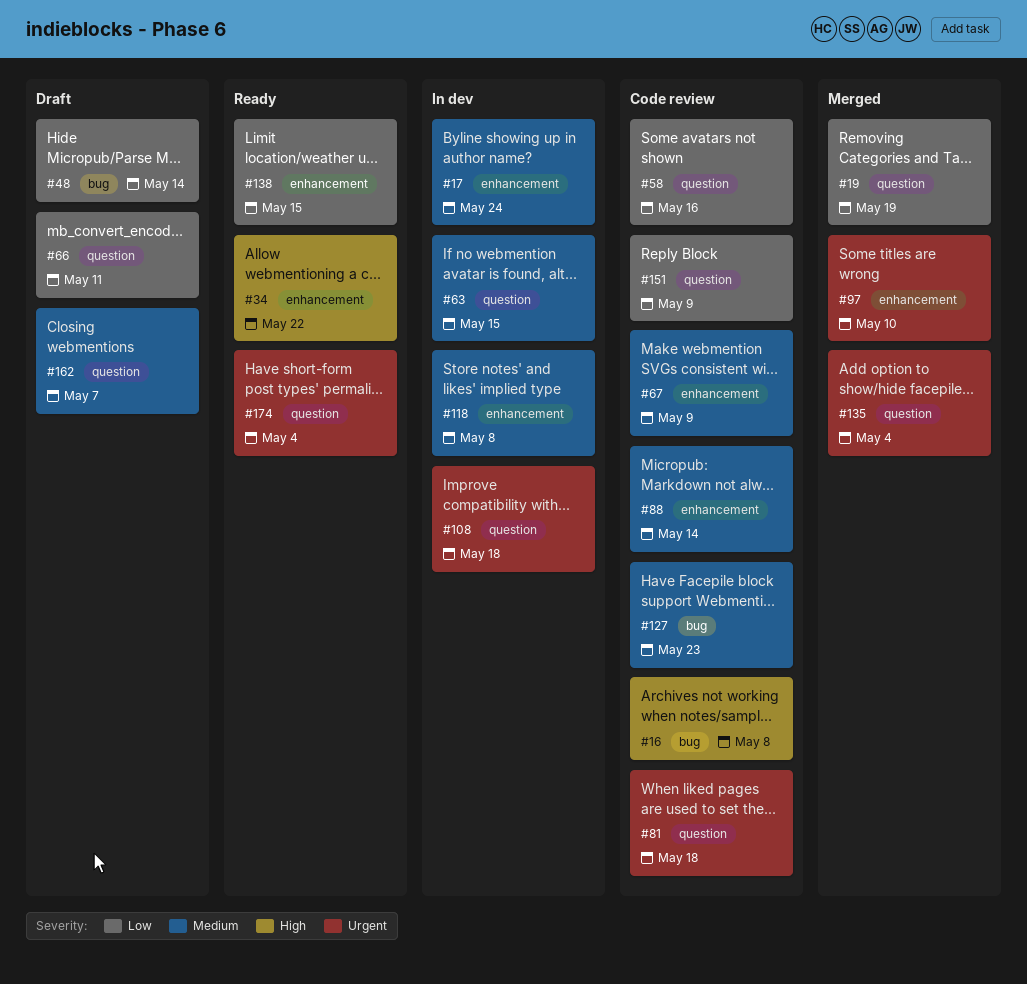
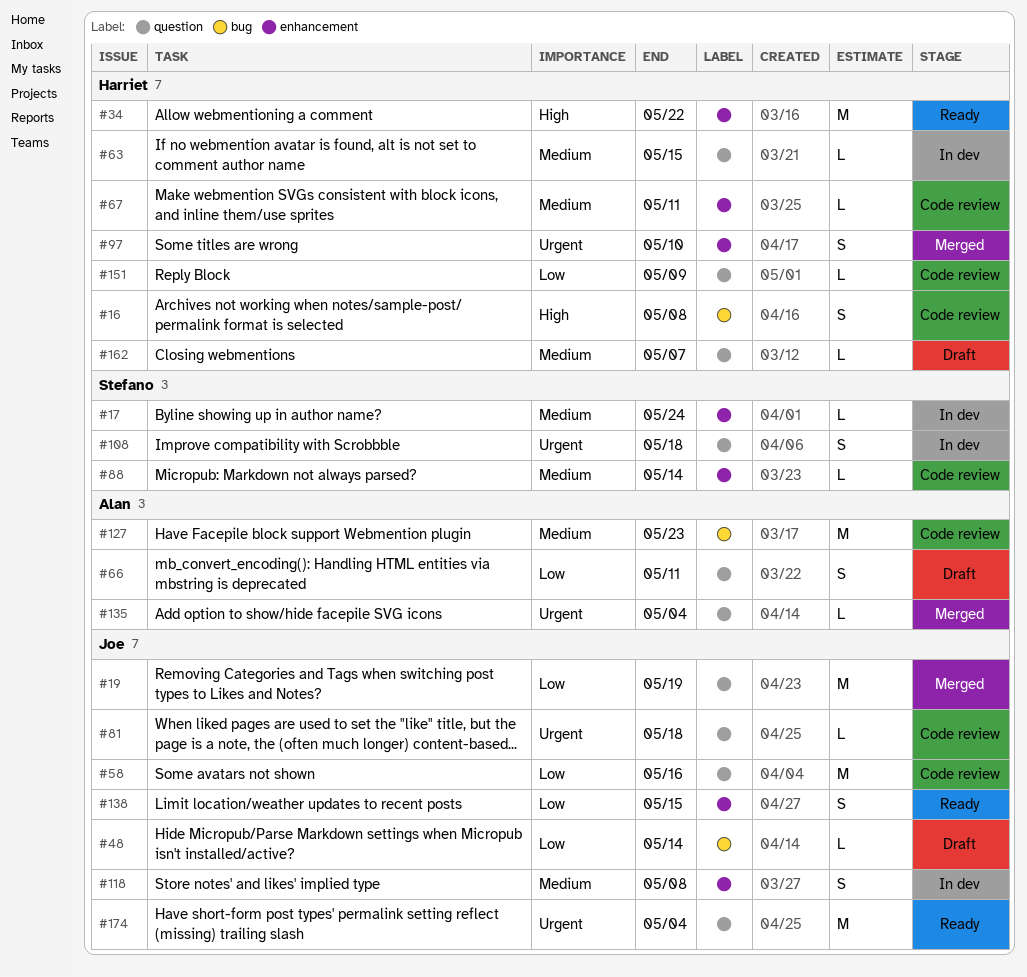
#67, due: May 9 -> May 11

